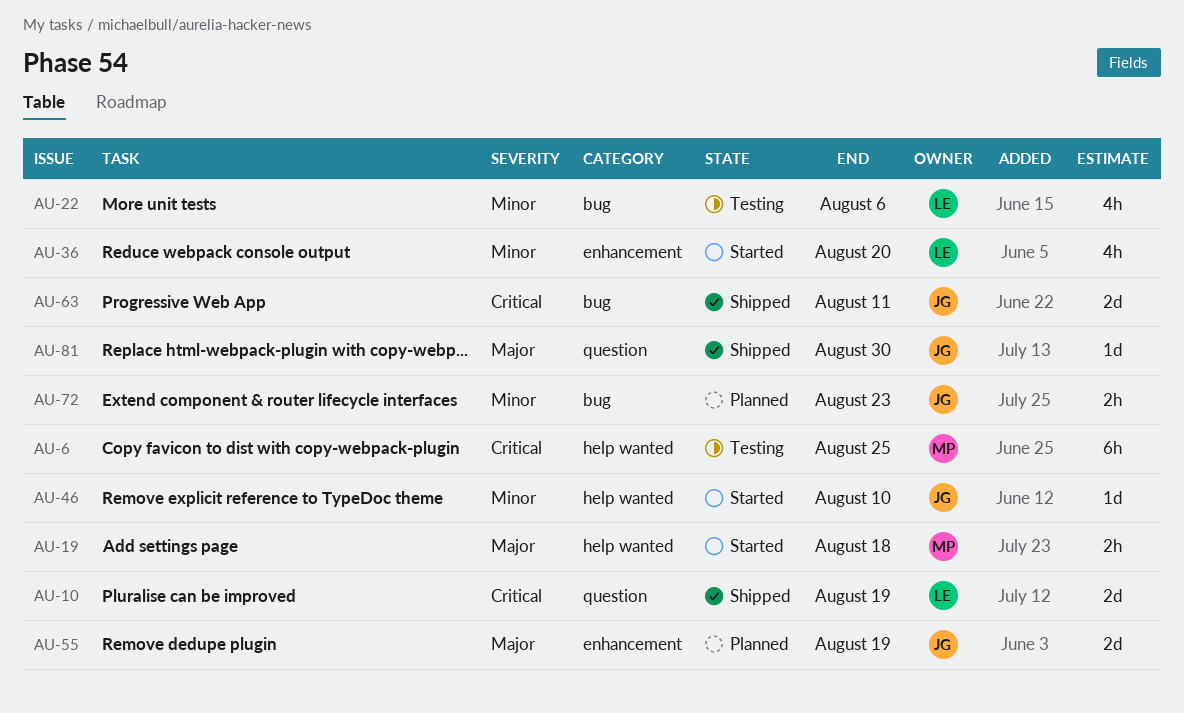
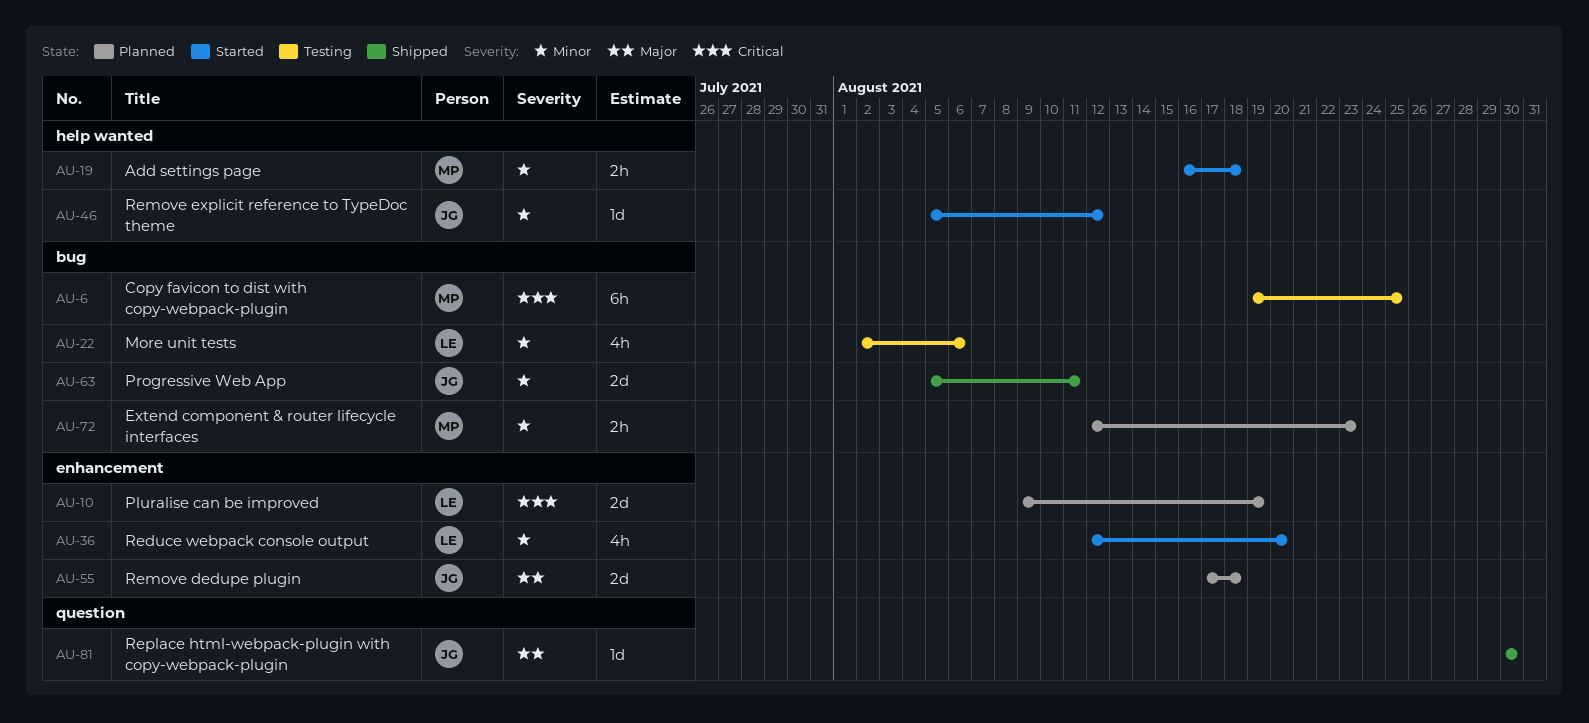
AU-6, label: help wanted -> bug
AU-10, status: Shipped -> Planned
AU-10, label: question -> enhancement
AU-19, priority: Major -> Minor
AU-46, due: Aug 10 -> Aug 12
AU-55, due: Aug 19 -> Aug 18
AU-63, priority: Critical -> Minor
AU-72, owner: JG -> MP

